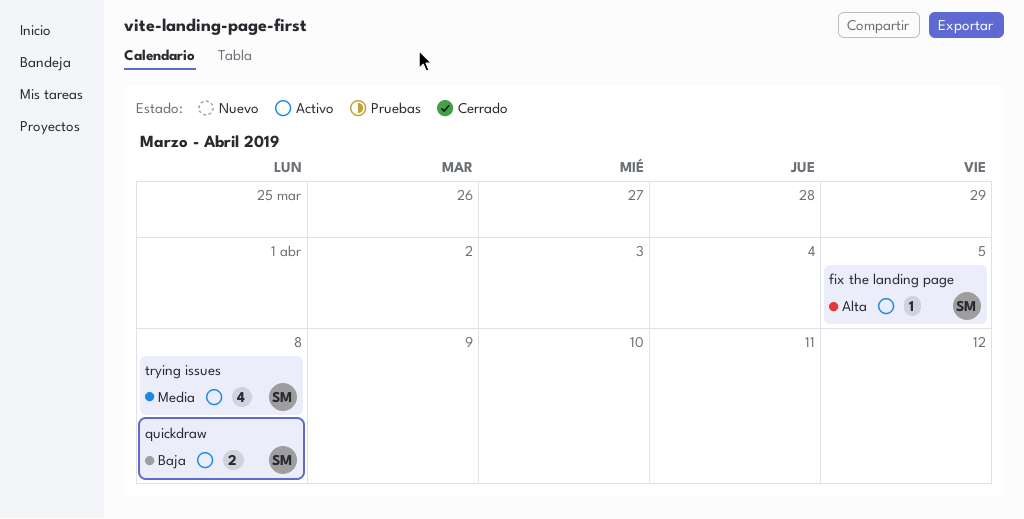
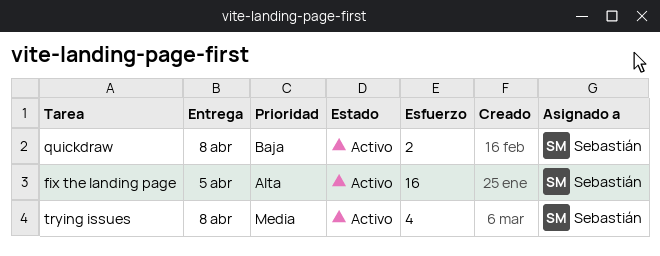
fix the landing page, estimate: 1 -> 16

